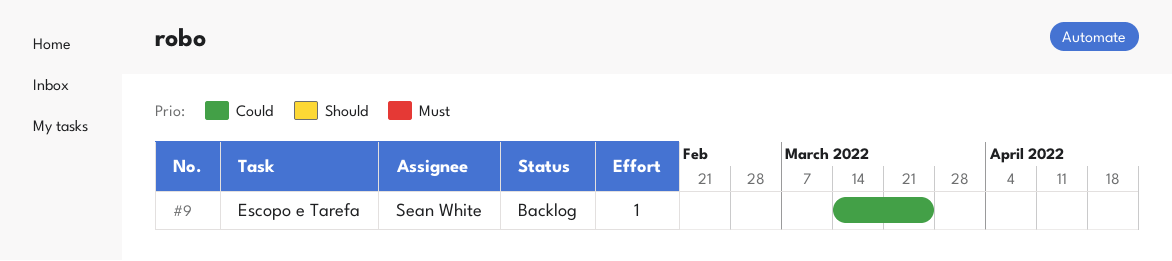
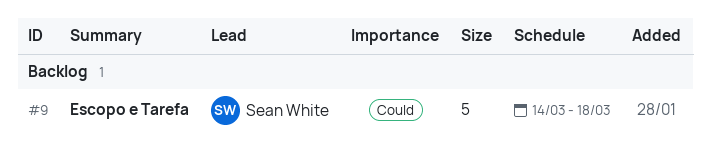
#9, estimate: 1 -> 5
#9, due: Mar 25 -> Mar 18

